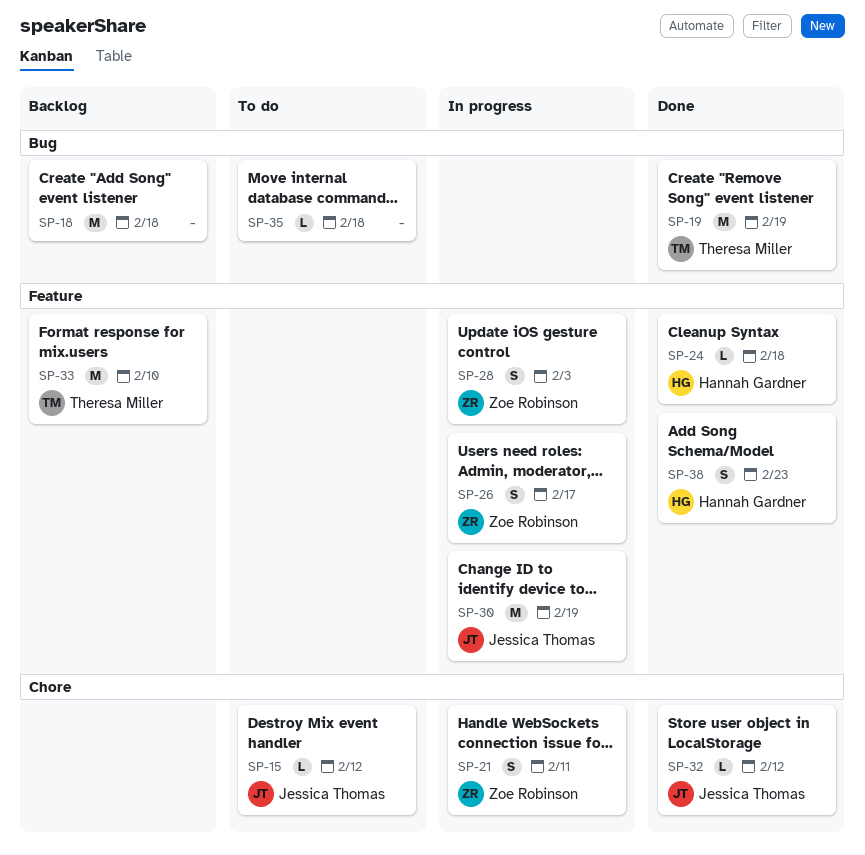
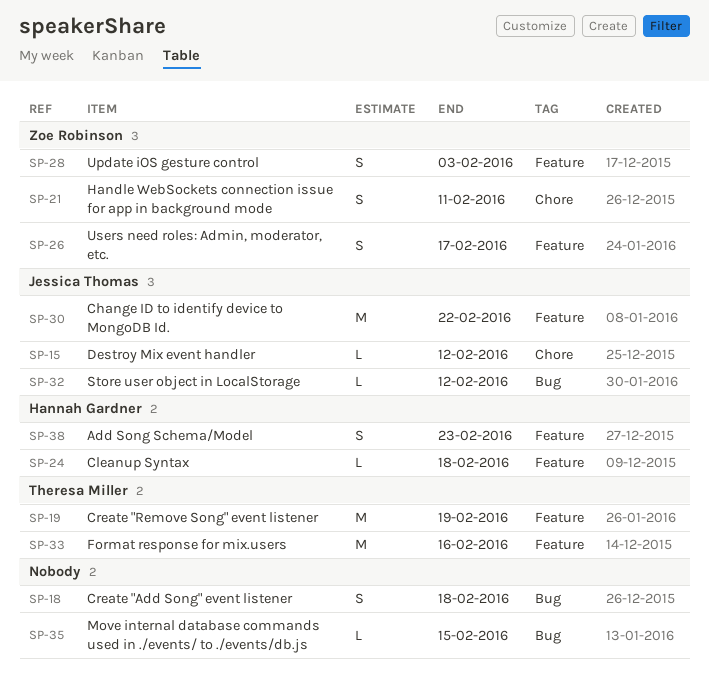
SP-18, estimate: M -> S
SP-19, label: Bug -> Feature
SP-30, due: Feb 19 -> Feb 22
SP-32, label: Chore -> Bug
SP-33, due: Feb 10 -> Feb 16
SP-35, due: Feb 18 -> Feb 15

